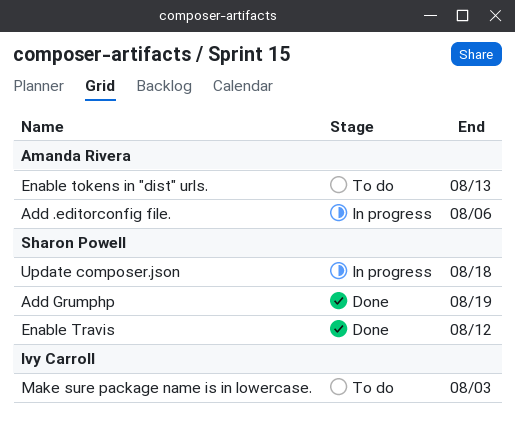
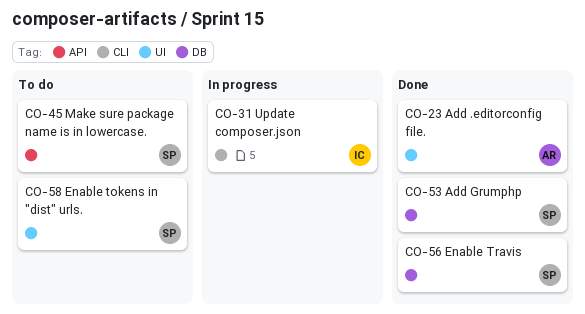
Add .editorconfig file., status: In progress -> Done
Enable tokens in "dist" urls., owner: Amanda Rivera -> Sharon Powell
Make sure package name is in lowercase., owner: Ivy Carroll -> Sharon Powell
Update composer.json, owner: Sharon Powell -> Ivy Carroll

